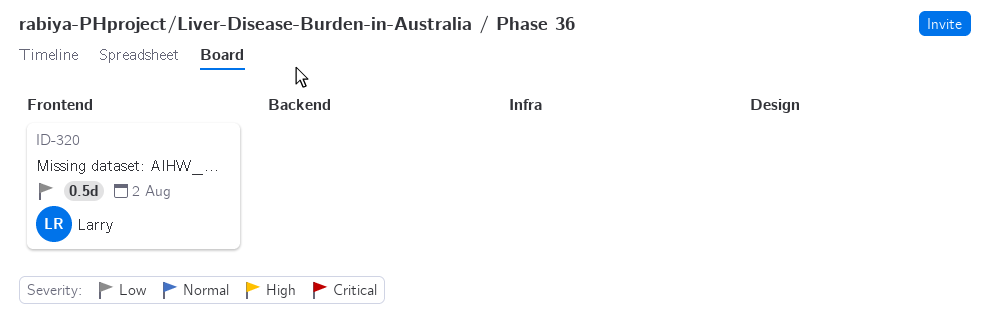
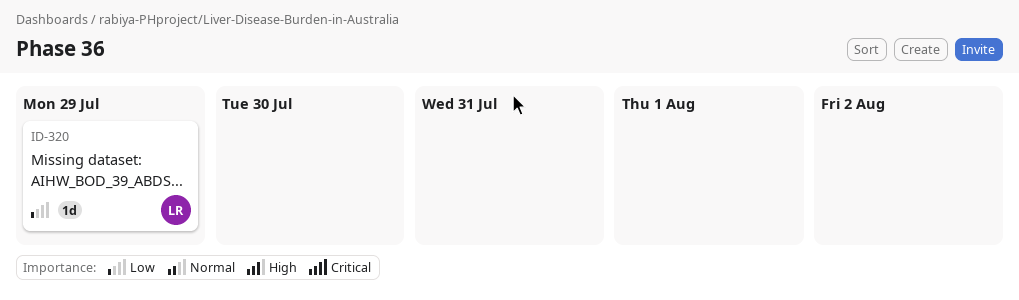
ID-320, estimate: 0.5d -> 1d
ID-320, due: Aug 2 -> Jul 29

